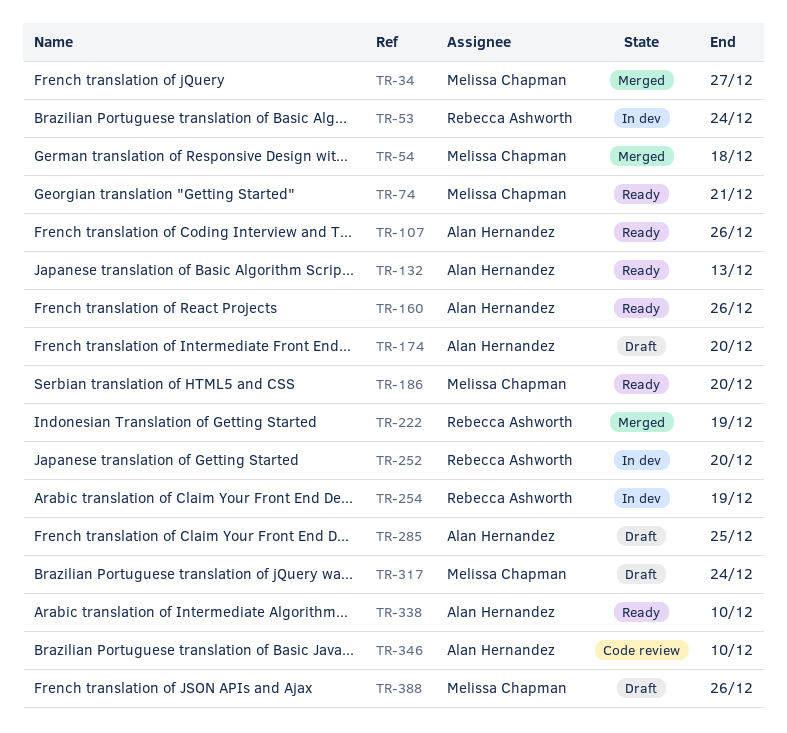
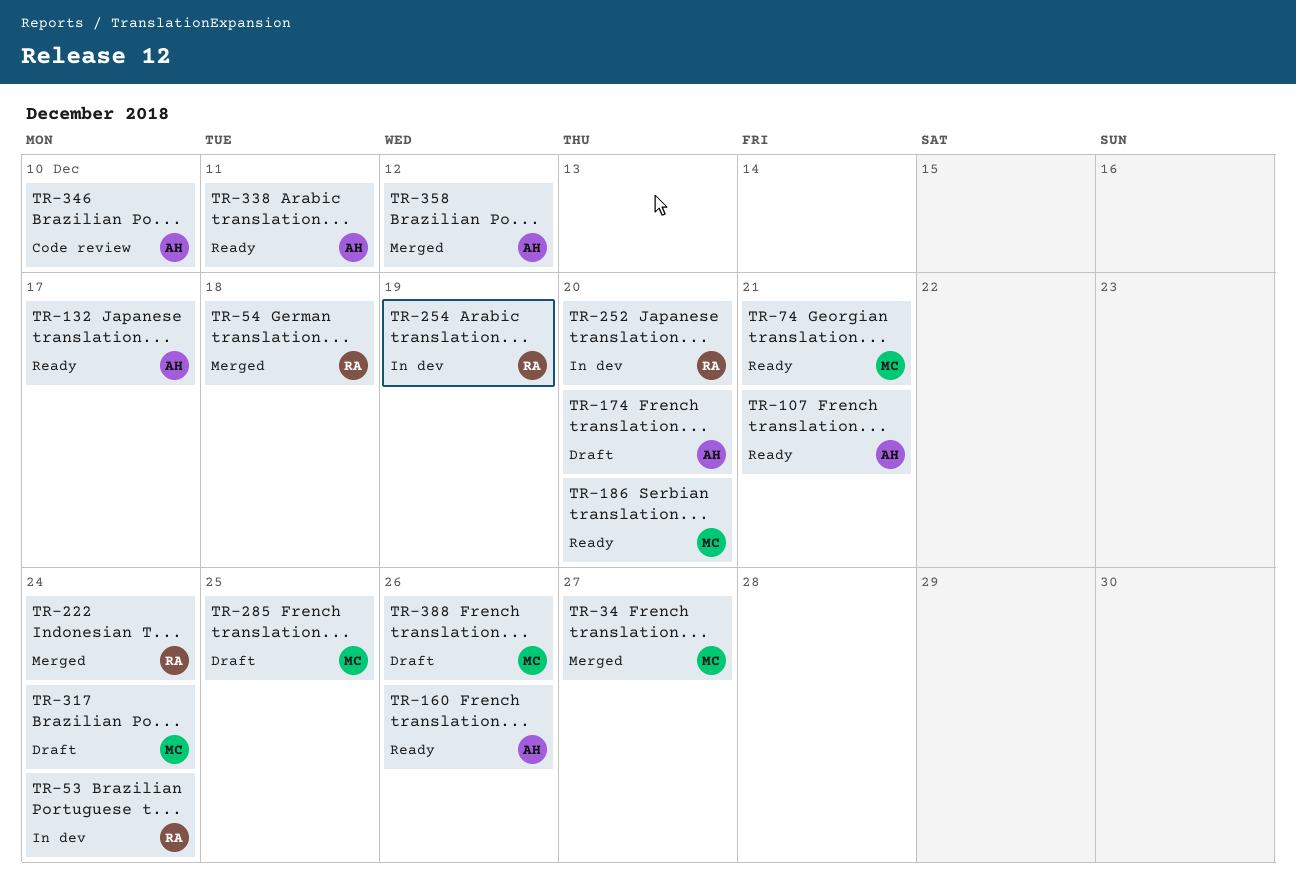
TR-54, owner: Melissa Chapman -> Rebecca Ashworth
TR-107, due: Dec 26 -> Dec 21
TR-132, due: Dec 13 -> Dec 17
TR-222, due: Dec 19 -> Dec 24
TR-285, owner: Alan Hernandez -> Melissa Chapman
TR-338, due: Dec 10 -> Dec 11
TR-358: none -> present

